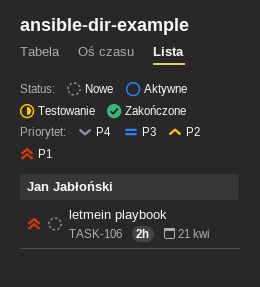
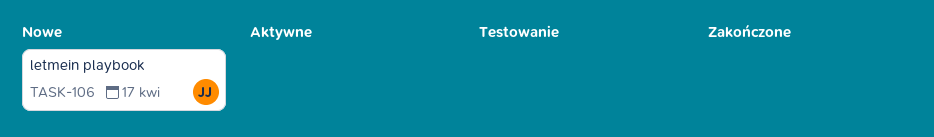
TASK-106, due: Apr 21 -> Apr 17

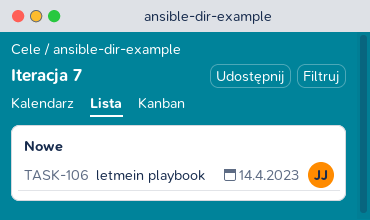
TASK-106, due: Apr 17 -> Apr 14

